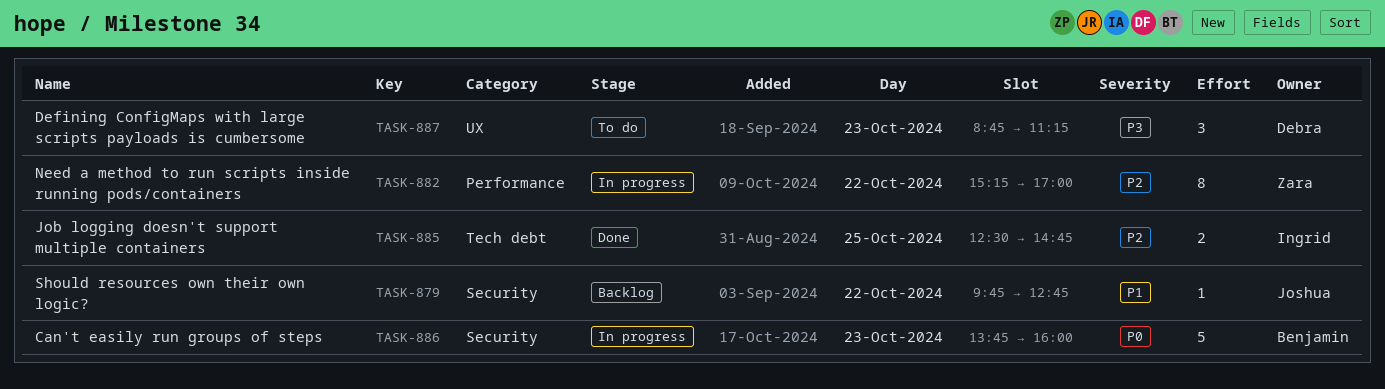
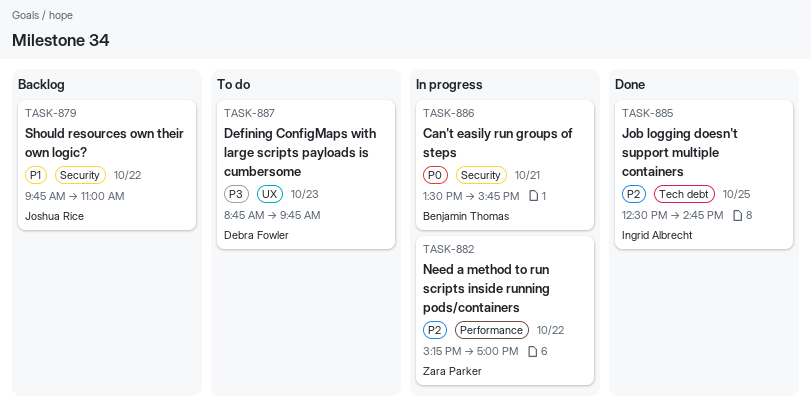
TASK-879, ends: 12:45 -> 11:00
TASK-886, day: Oct 23 -> Oct 21
TASK-886, begins: 13:45 -> 13:30
TASK-886, ends: 16:00 -> 15:45
TASK-887, ends: 11:15 -> 09:45

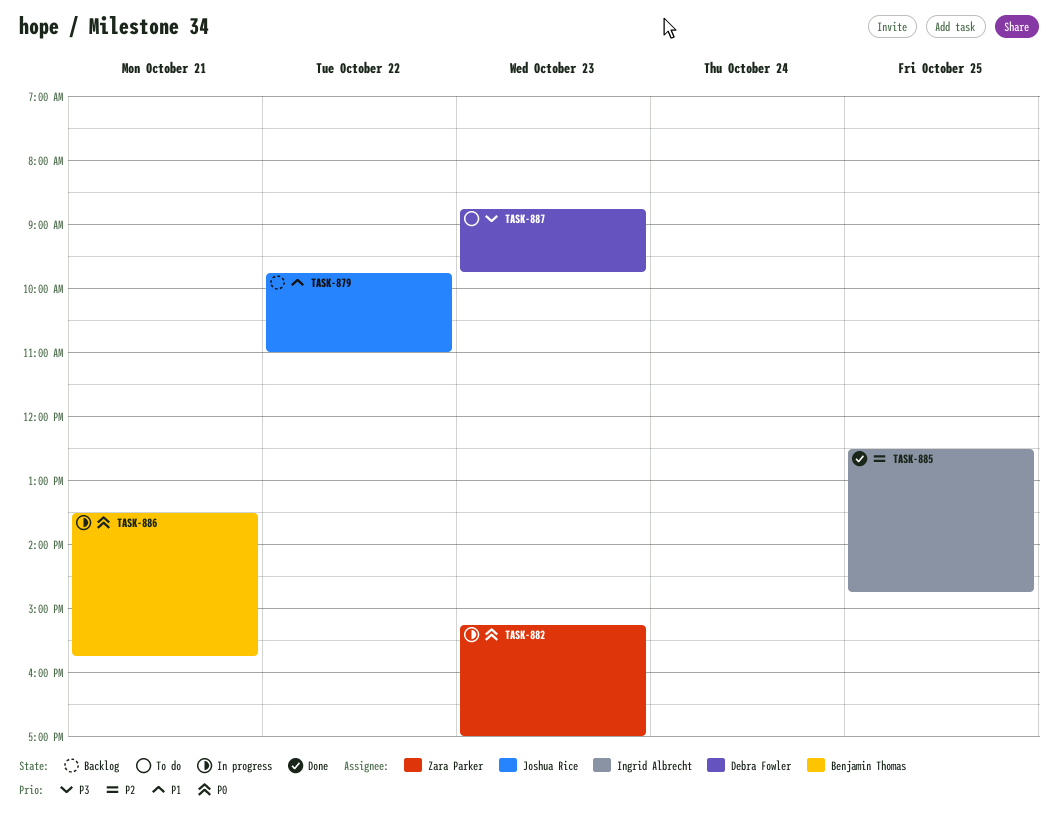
TASK-882, priority: P2 -> P0
TASK-882, day: Oct 22 -> Oct 23

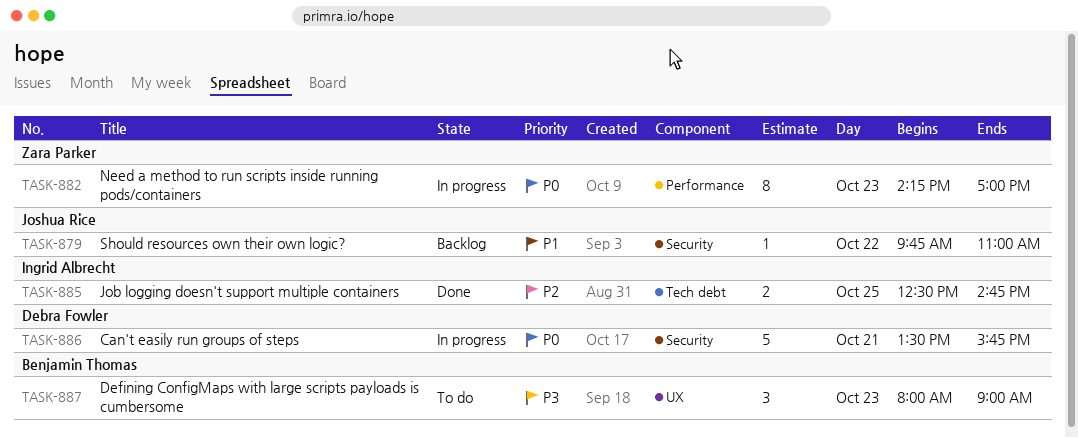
TASK-882, begins: 15:15 -> 14:15
TASK-886, owner: Benjamin Thomas -> Debra Fowler
TASK-887, owner: Debra Fowler -> Benjamin Thomas
TASK-887, begins: 08:45 -> 08:00
TASK-887, ends: 09:45 -> 09:00

